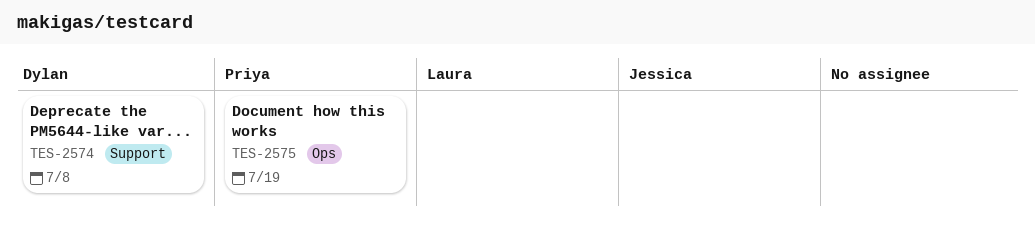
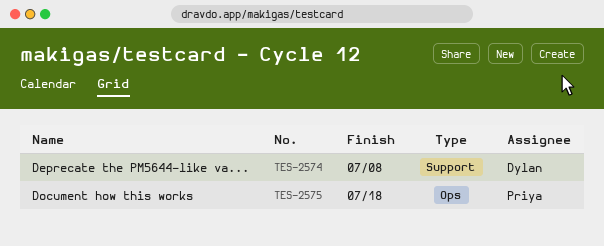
TES-2575, due: Jul 19 -> Jul 18

